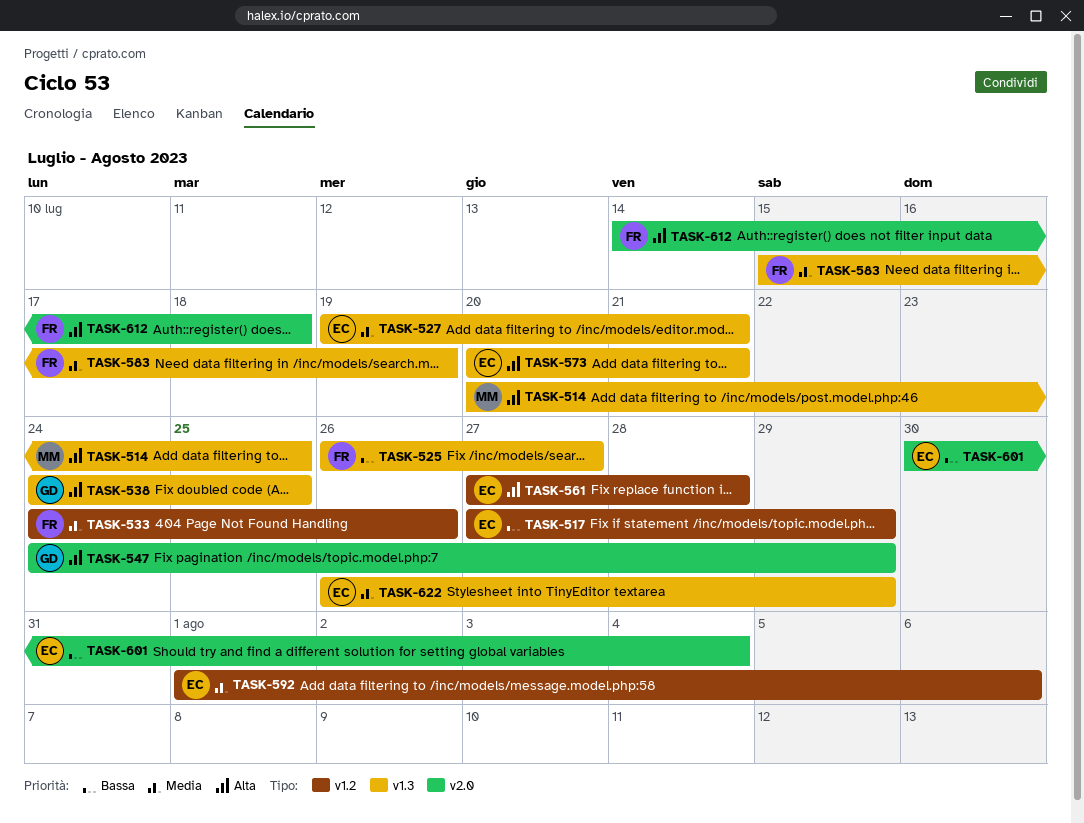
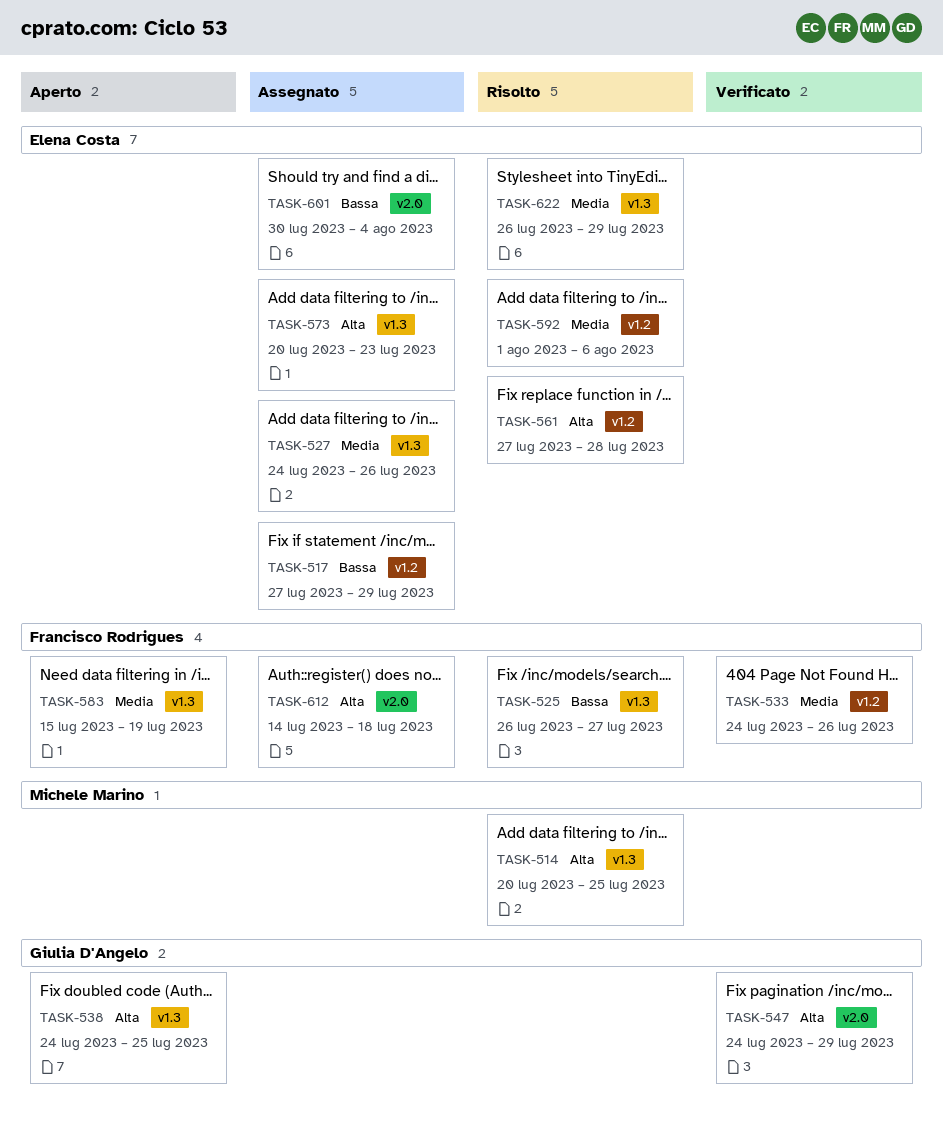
TASK-527, start: Jul 19 -> Jul 24
TASK-527, due: Jul 21 -> Jul 26
TASK-573, due: Jul 21 -> Jul 23

